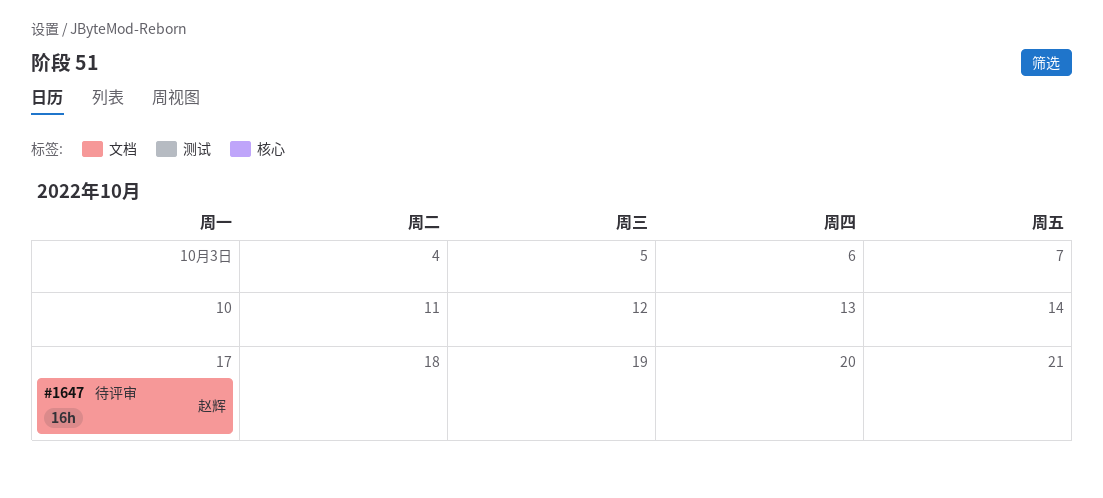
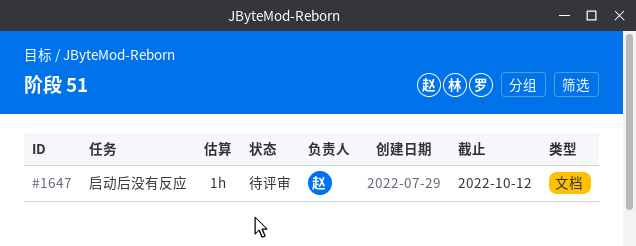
#1647, estimate: 16h -> 1h
#1647, due: Oct 17 -> Oct 12

